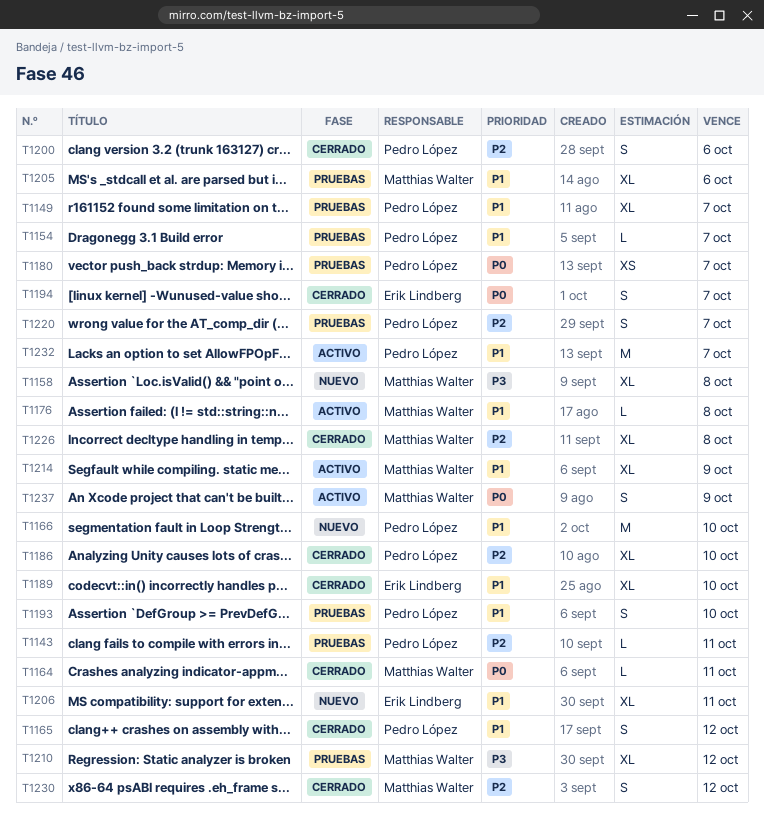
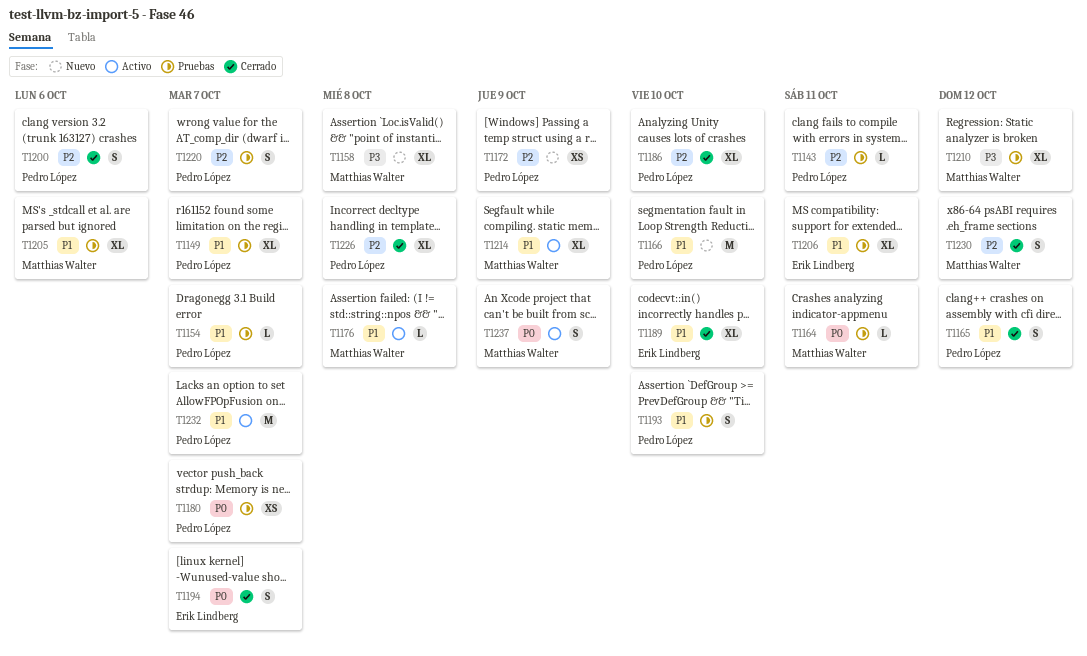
T1164, status: Cerrado -> Pruebas
T1172: none -> present
T1206, status: Nuevo -> Pruebas
T1226, owner: Matthias Walter -> Pedro López

